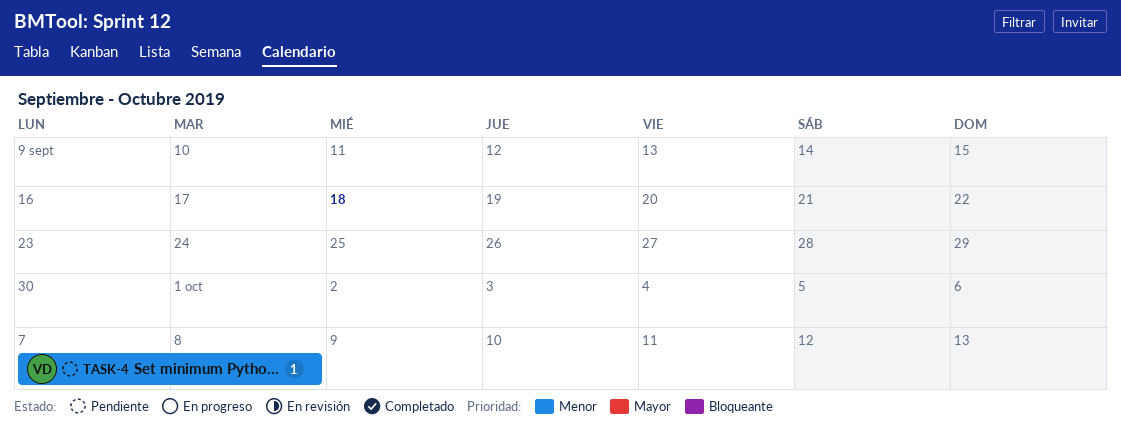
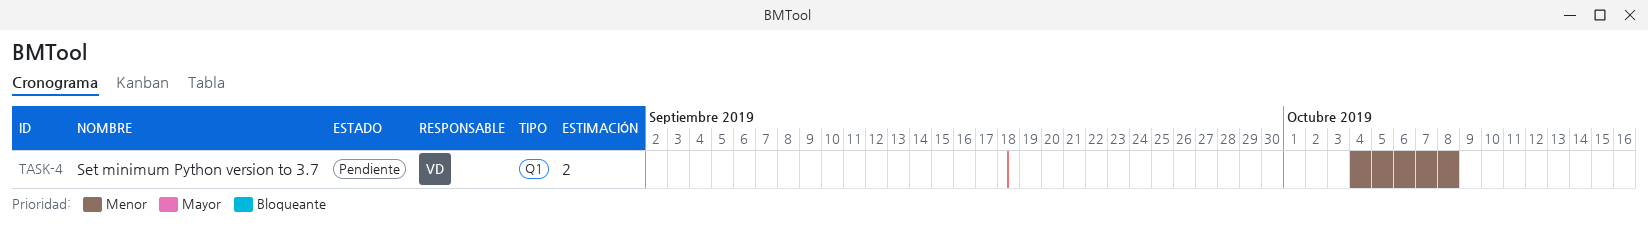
TASK-4, estimate: 1 -> 2
TASK-4, start: Oct 7 -> Oct 4

